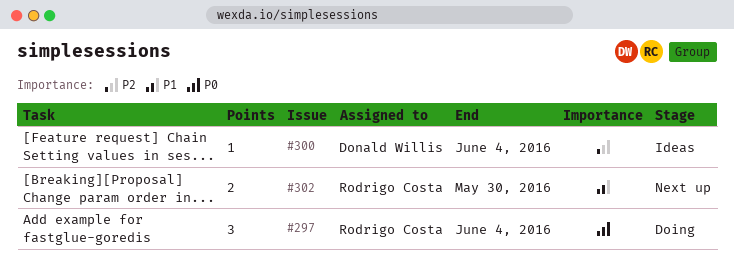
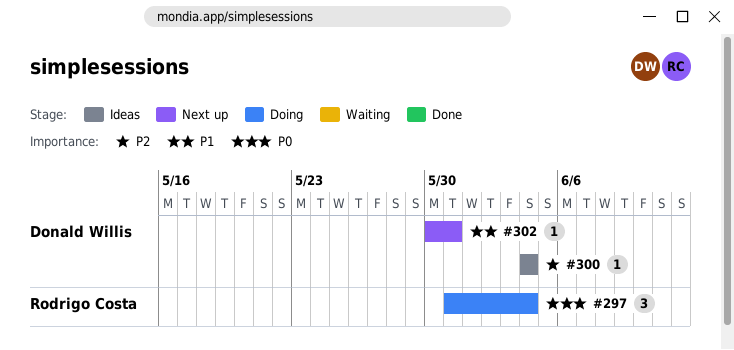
#302, owner: Rodrigo Costa -> Donald Willis
#302, estimate: 2 -> 1
#302, due: May 30 -> May 31

